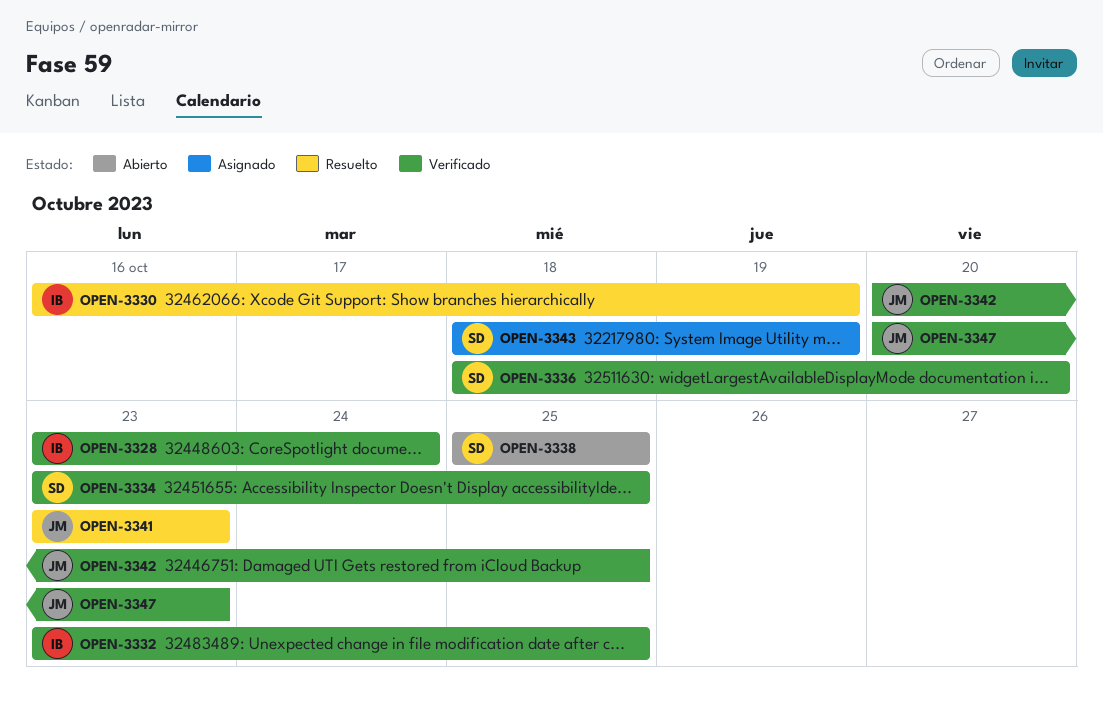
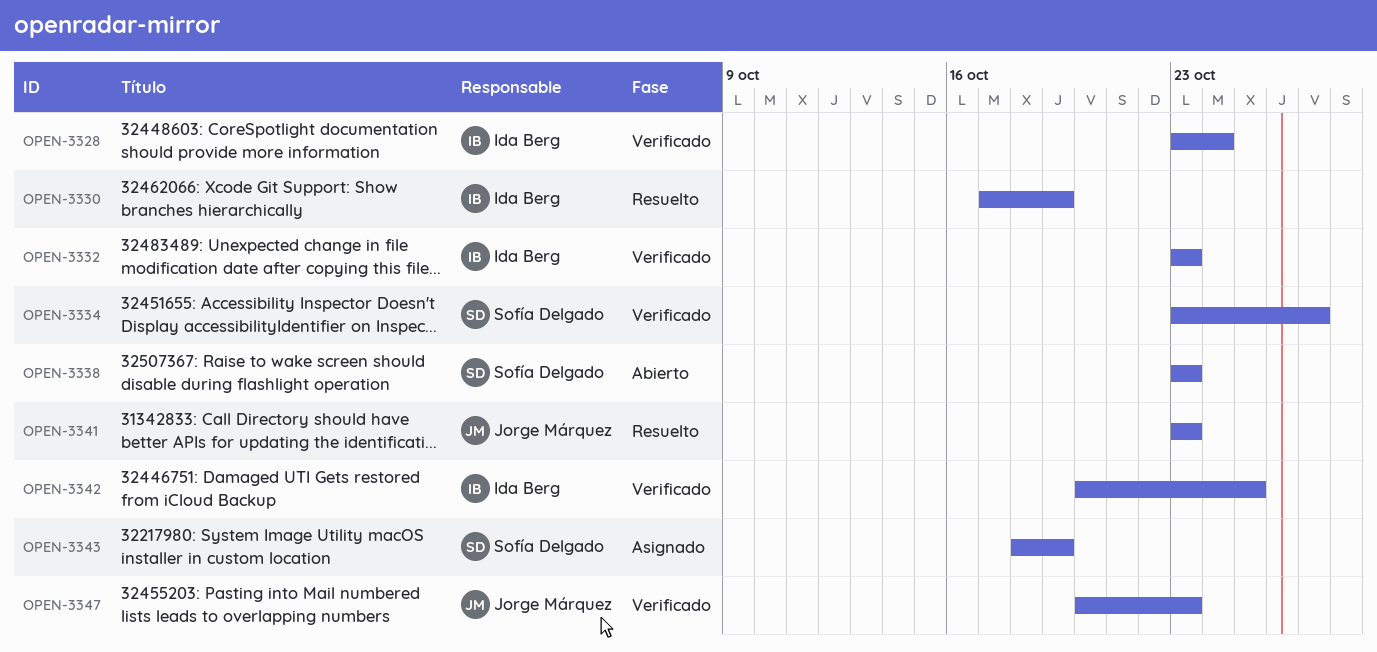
OPEN-3330, start: Oct 16 -> Oct 17
OPEN-3332, due: Oct 25 -> Oct 23
OPEN-3334, due: Oct 25 -> Oct 27
OPEN-3336: present -> none
OPEN-3338, start: Oct 25 -> Oct 23
OPEN-3338, due: Oct 25 -> Oct 23
OPEN-3342, owner: Jorge Márquez -> Ida Berg

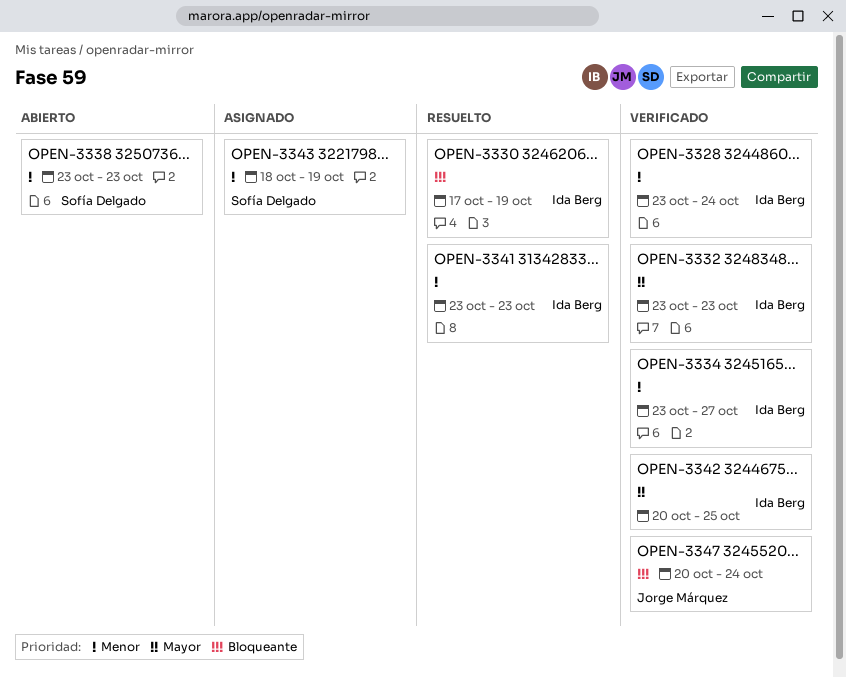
OPEN-3334, owner: Sofía Delgado -> Ida Berg
OPEN-3341, owner: Jorge Márquez -> Ida Berg
OPEN-3347, due: Oct 23 -> Oct 24

